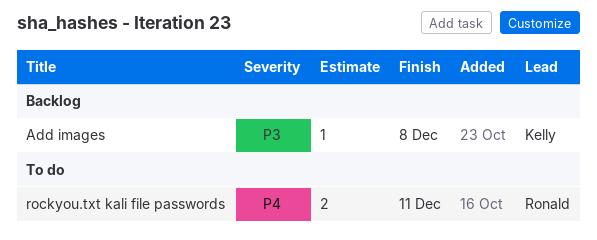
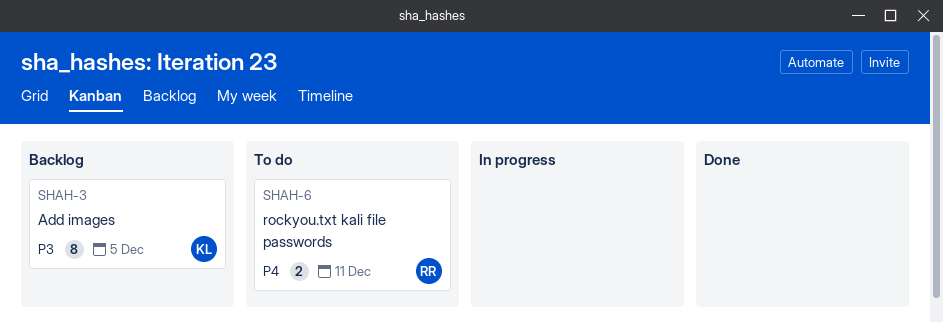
Add images, estimate: 1 -> 8
Add images, due: Dec 8 -> Dec 5

